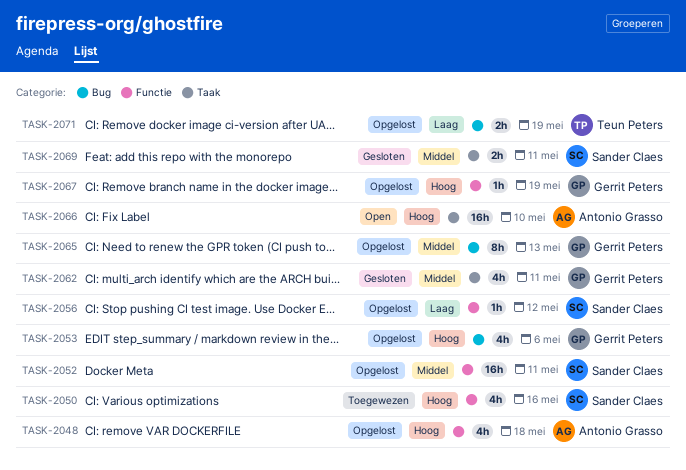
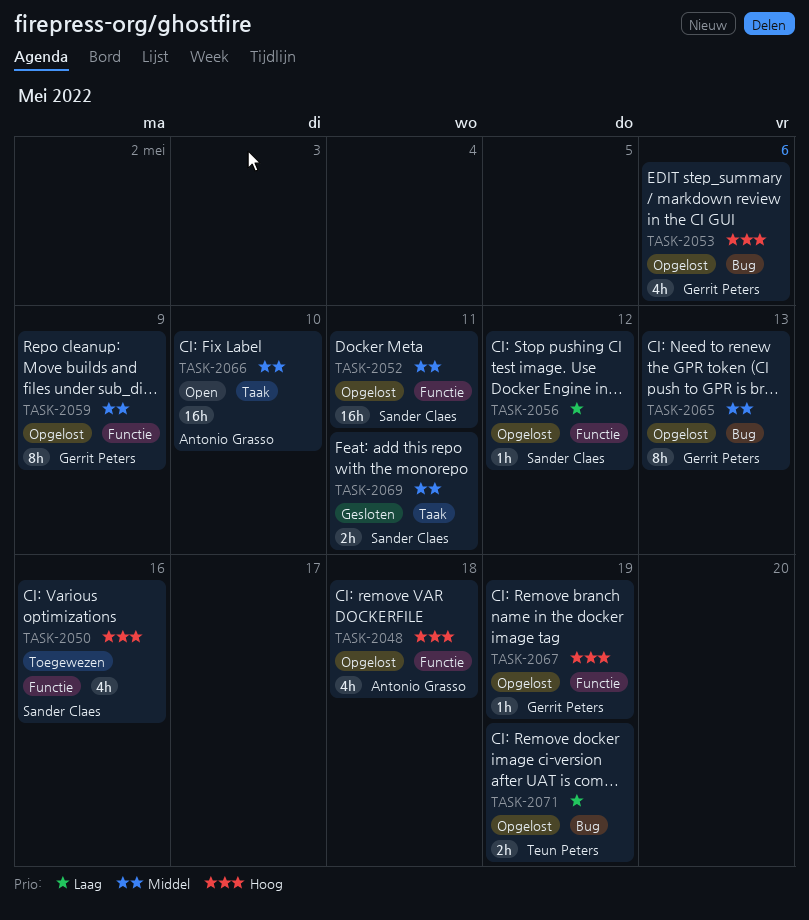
TASK-2059: none -> present
TASK-2062: present -> none
TASK-2066, priority: Hoog -> Middel

